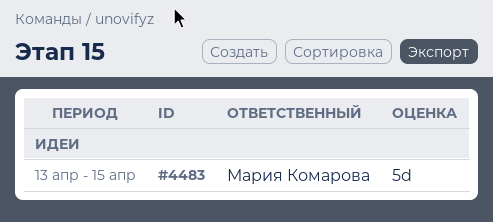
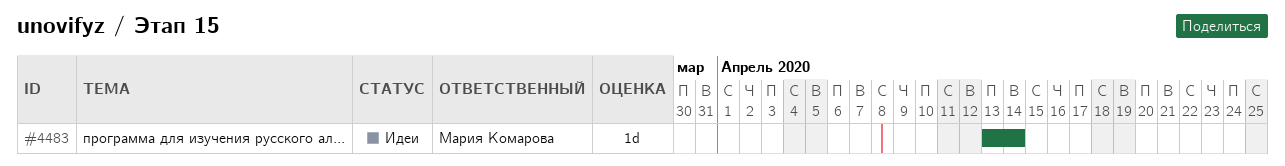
#4483, estimate: 5d -> 1d
#4483, due: Apr 15 -> Apr 14

